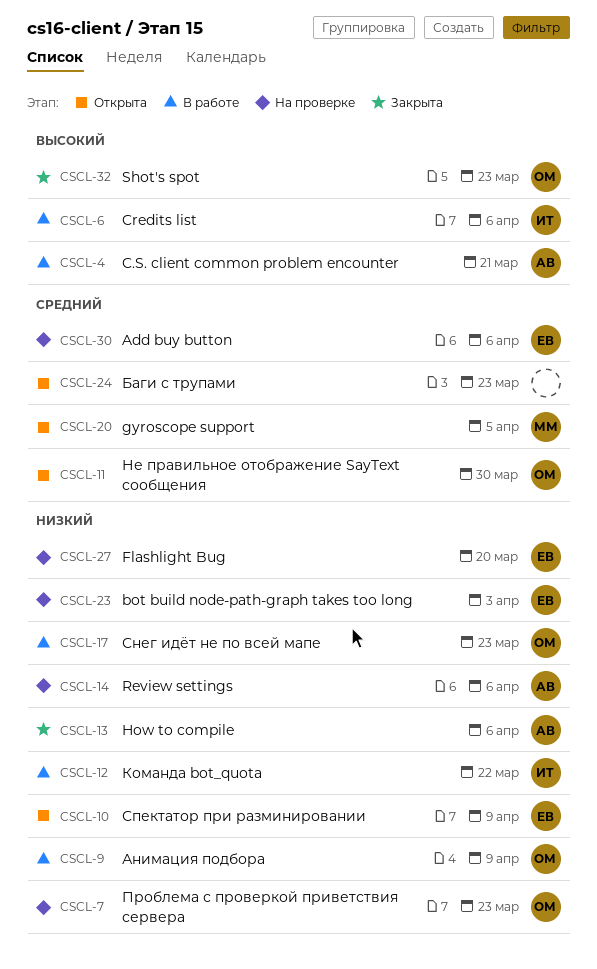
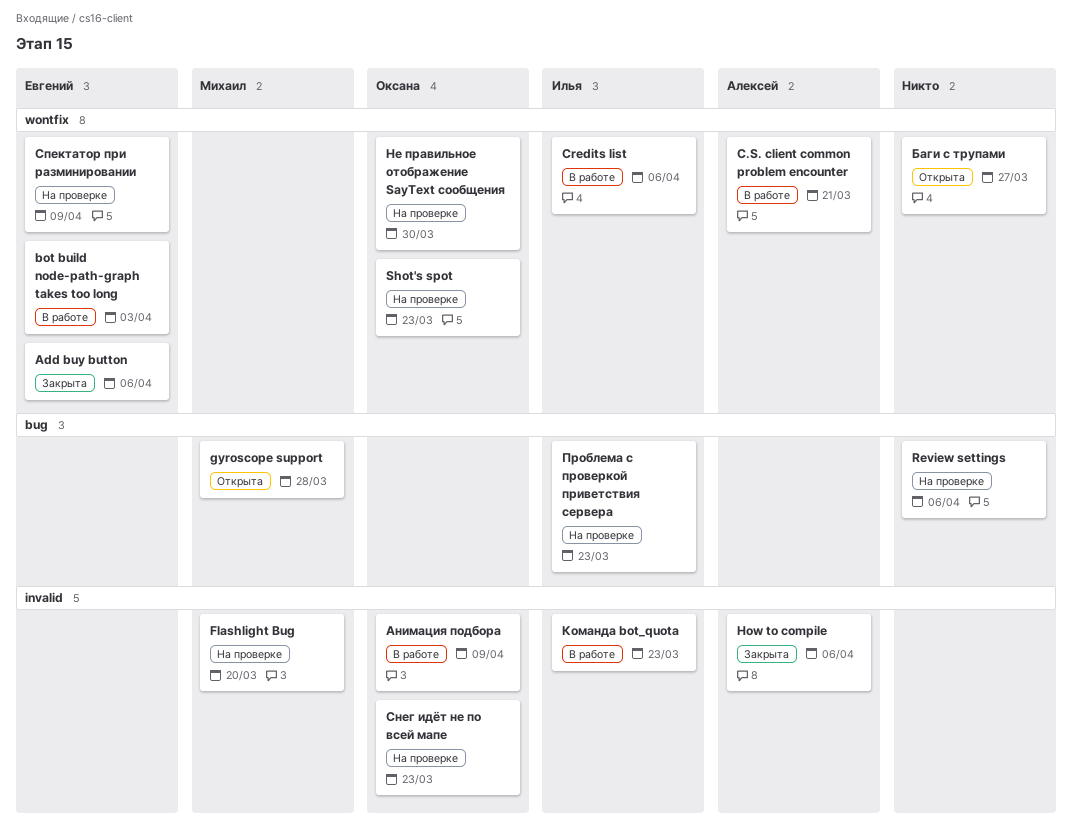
Add buy button, status: На проверке -> Закрыта
bot build node-path-graph takes too long, status: На проверке -> В работе
Flashlight Bug, owner: Евгений -> Михаил
gyroscope support, due: Apr 5 -> Mar 28
Review settings, owner: Алексей -> none
Shot's spot, status: Закрыта -> На проверке
Баги с трупами, due: Mar 23 -> Mar 27
Команда bot_quota, due: Mar 22 -> Mar 23
Не правильное отображение SayText сообщения, status: Открыта -> На проверке
Проблема с проверкой приветствия сервера, owner: Оксана -> Илья
Снег идёт не по всей мапе, status: В работе -> На проверке
Спектатор при разминировании, status: Открыта -> На проверке

